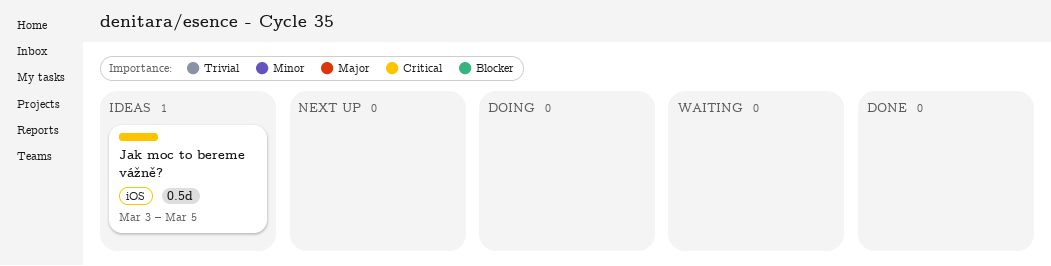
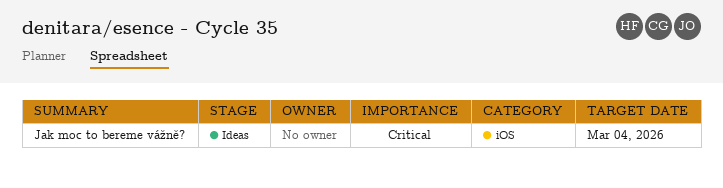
Jak moc to bereme vážně?, due: Mar 5 -> Mar 4

